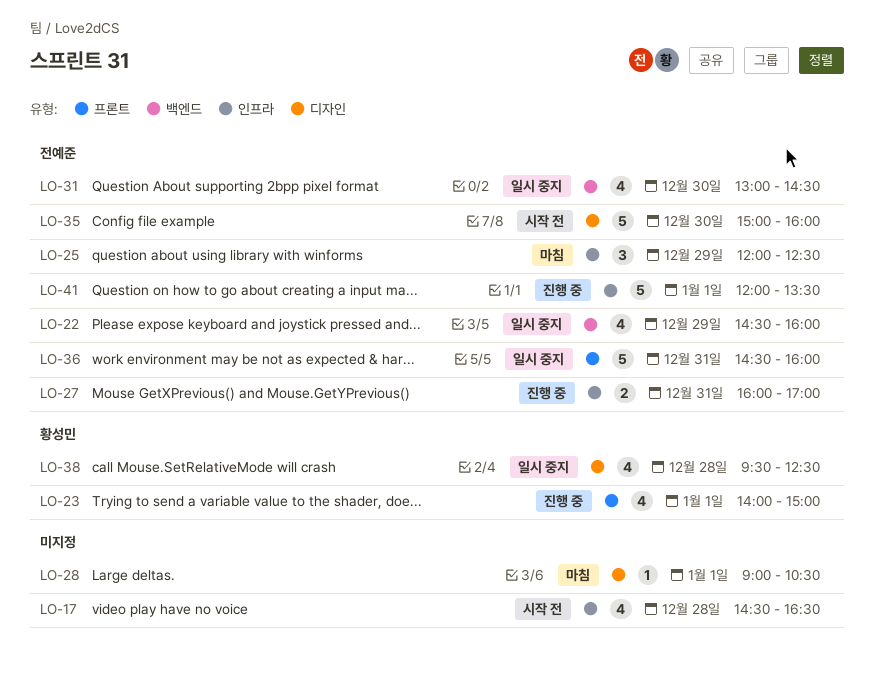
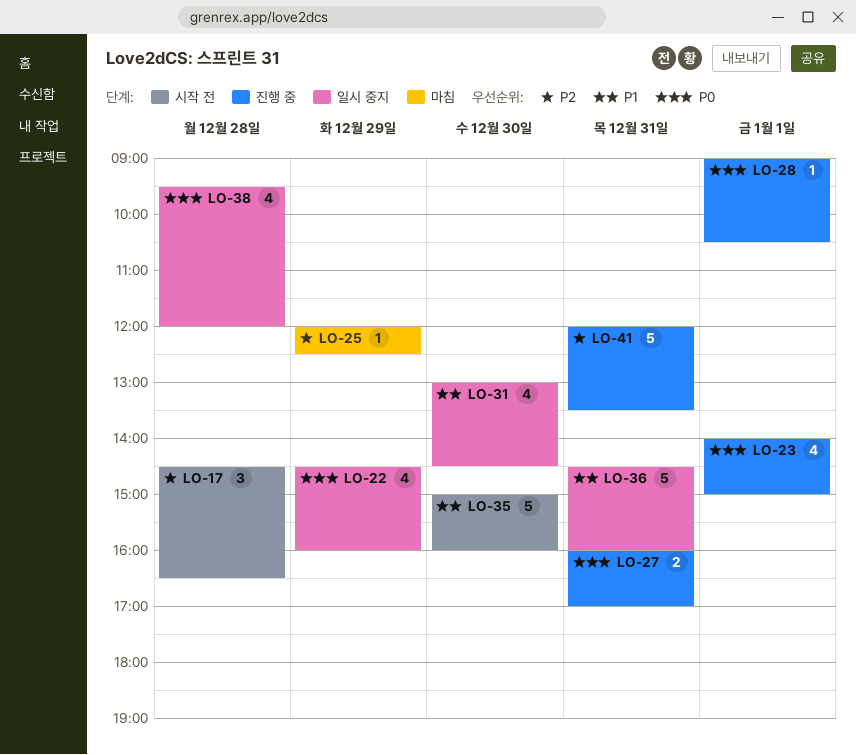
LO-17, estimate: 4 -> 3
LO-25, estimate: 3 -> 1
LO-28, status: 마침 -> 진행 중
LO-38, ends: 12:30 -> 12:00
LO-41, day: Jan 1 -> Dec 31

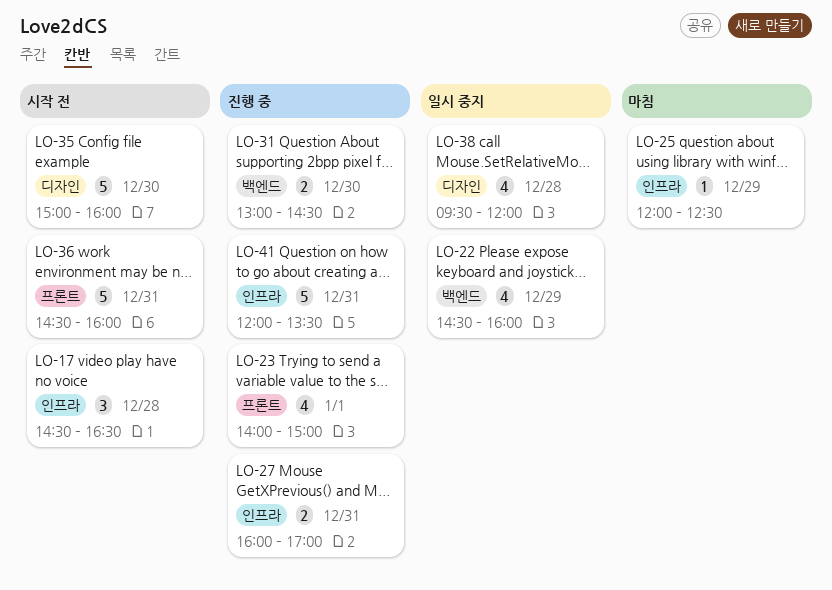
LO-28: present -> none
LO-31, status: 일시 중지 -> 진행 중
LO-31, estimate: 4 -> 2
LO-36, status: 일시 중지 -> 시작 전

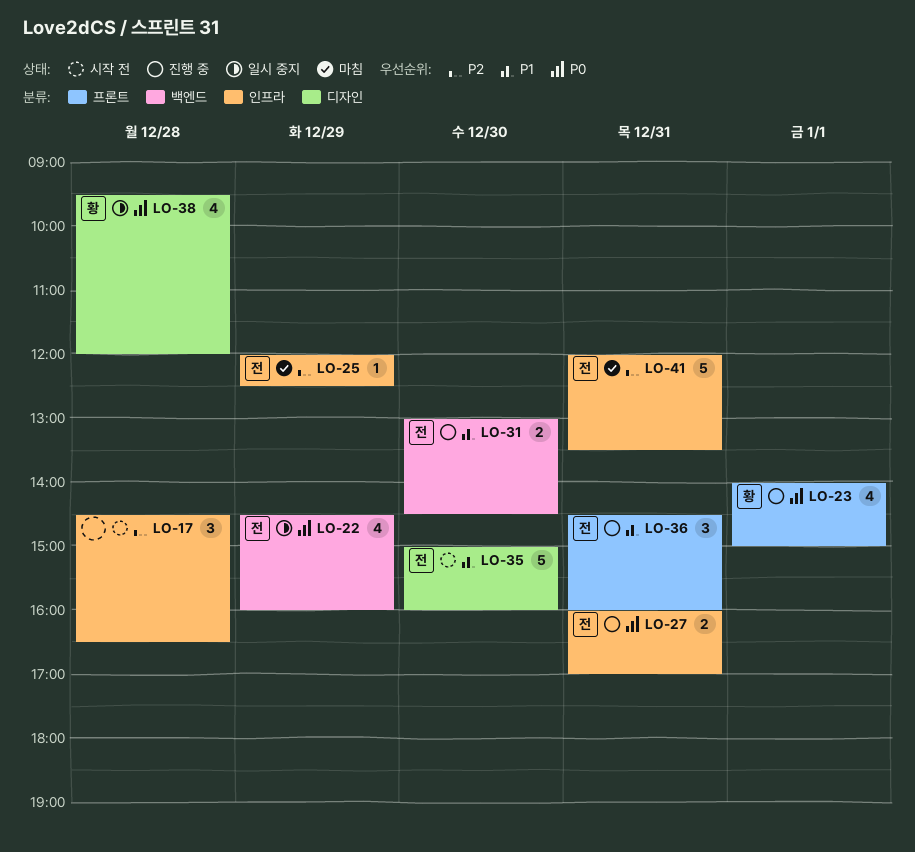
LO-36, status: 시작 전 -> 진행 중
LO-36, estimate: 5 -> 3
LO-41, status: 진행 중 -> 마침

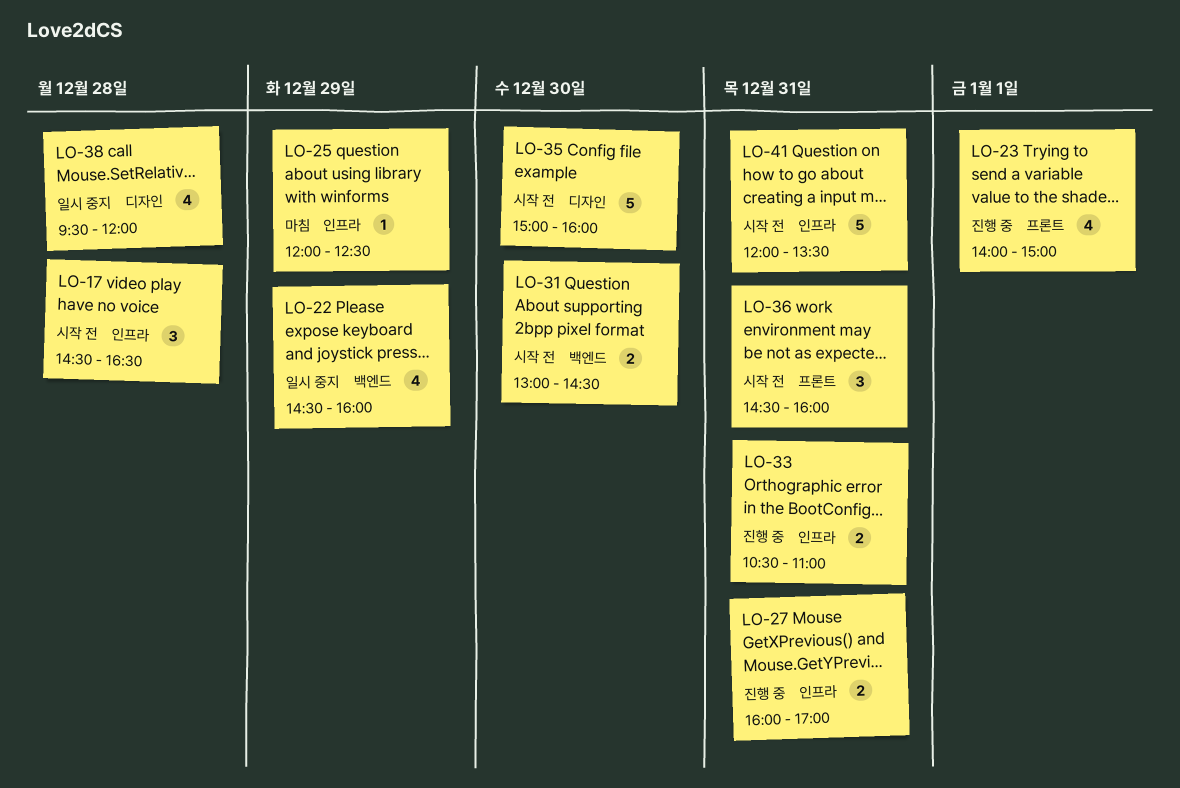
LO-31, status: 진행 중 -> 시작 전
LO-33: none -> present
LO-36, status: 진행 중 -> 시작 전
LO-41, status: 마침 -> 시작 전

